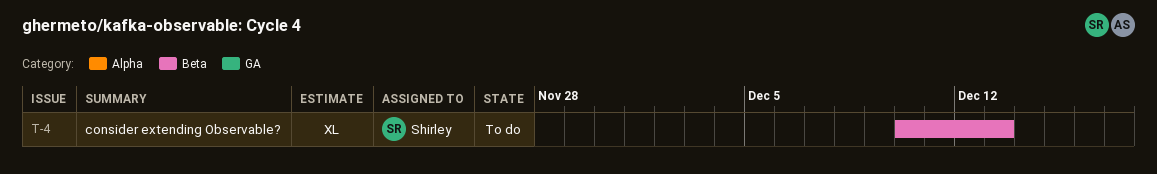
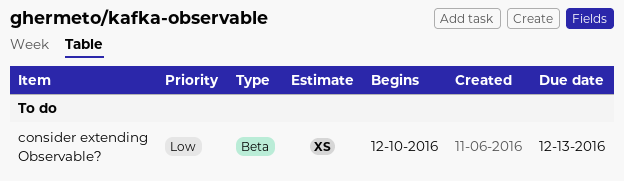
consider extending Observable?, estimate: XL -> XS

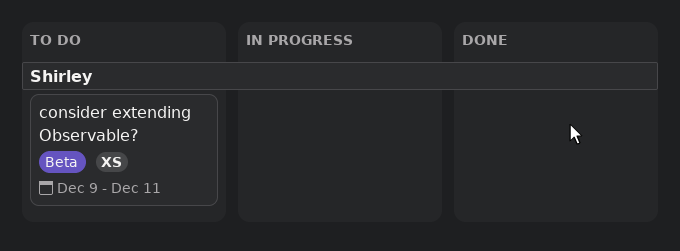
consider extending Observable?, start: Dec 10 -> Dec 9
consider extending Observable?, due: Dec 13 -> Dec 11

